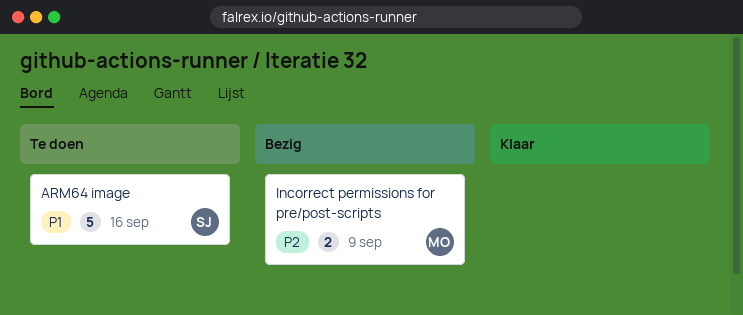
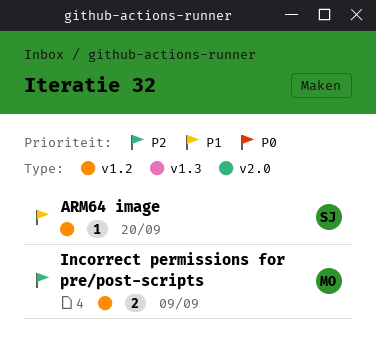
ARM64 image, estimate: 5 -> 1
ARM64 image, due: Sep 16 -> Sep 20

